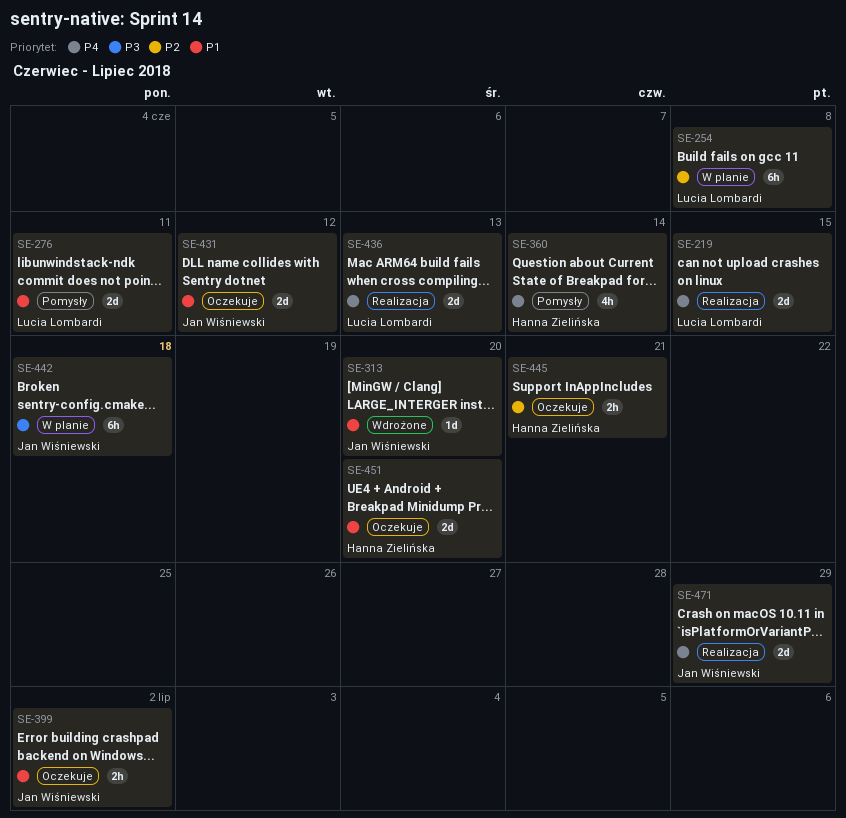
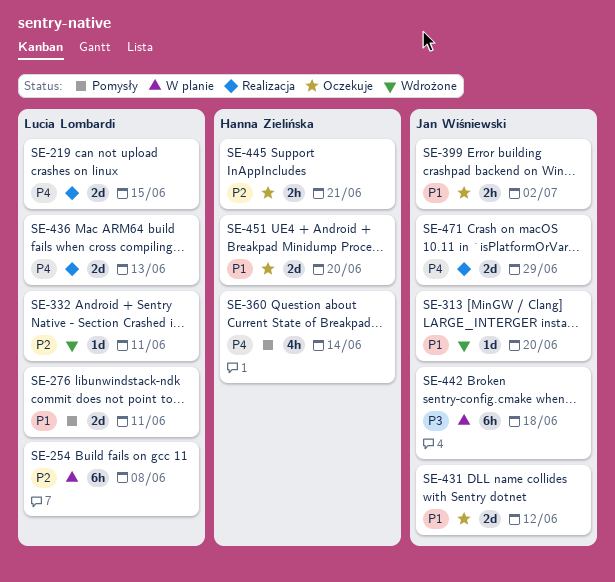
SE-332: none -> present

